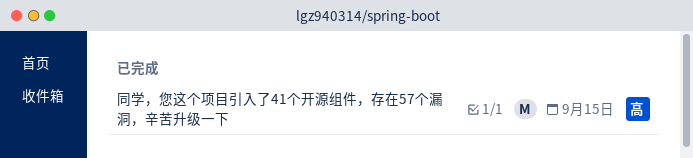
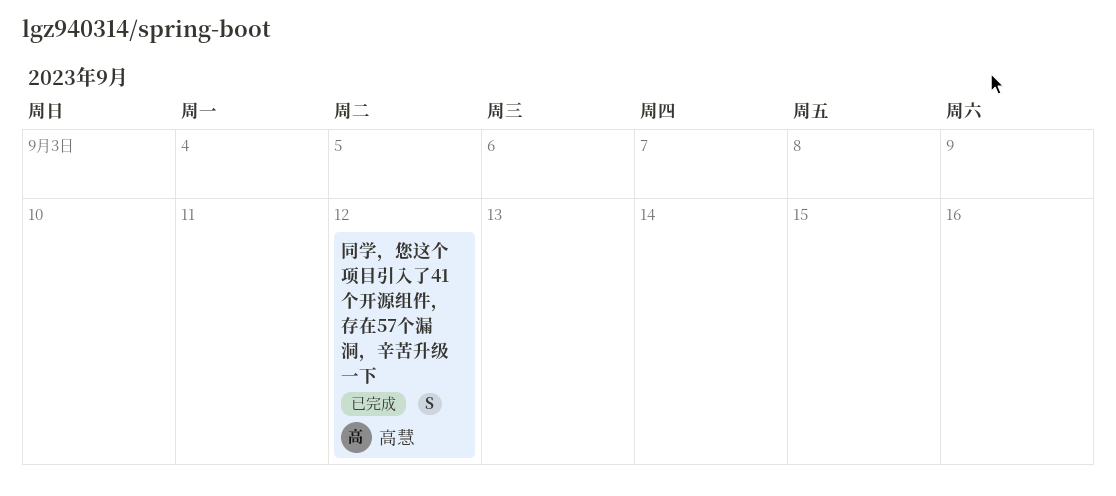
同学，您这个项目引入了41个开源组件，存在57个漏洞，辛苦升级一下, estimate: M -> S
同学，您这个项目引入了41个开源组件，存在57个漏洞，辛苦升级一下, due: Sep 15 -> Sep 12

